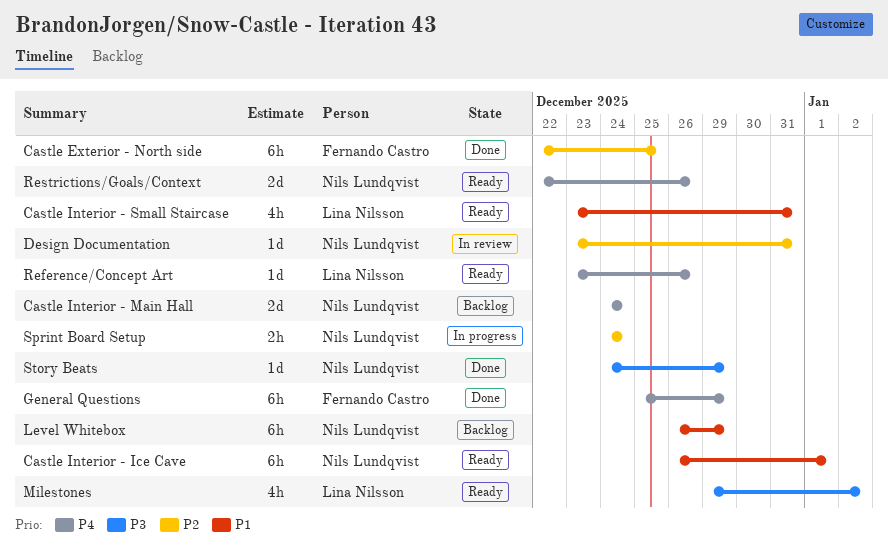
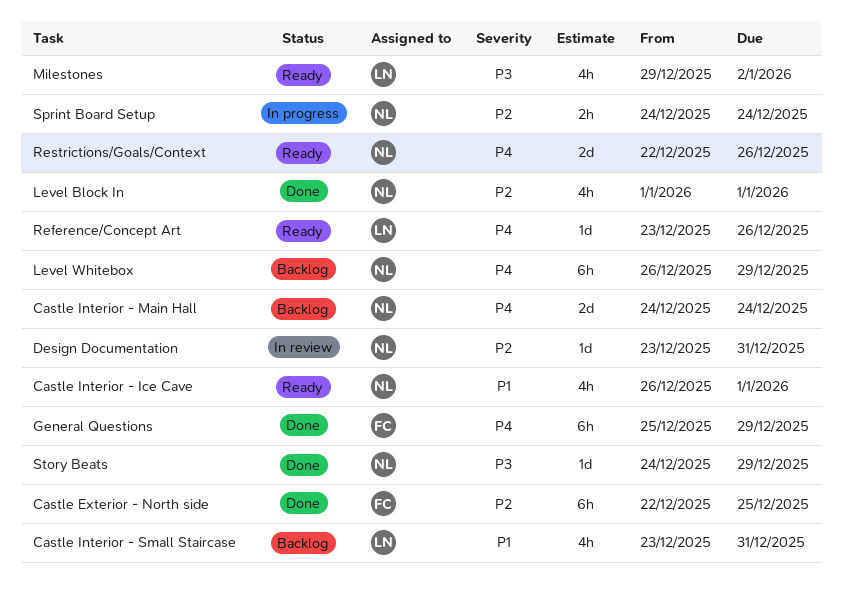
Castle Interior - Ice Cave, estimate: 6h -> 4h
Castle Interior - Small Staircase, status: Ready -> Backlog
Level Block In: none -> present
Level Whitebox, priority: P1 -> P4

